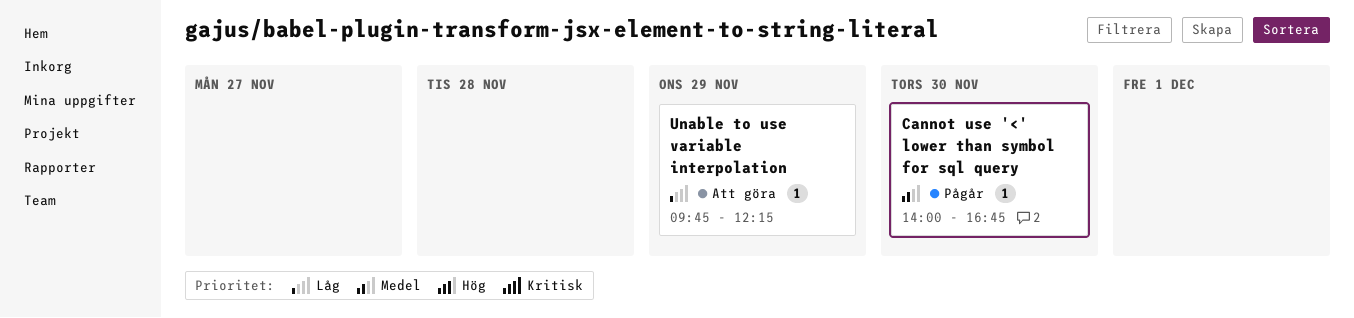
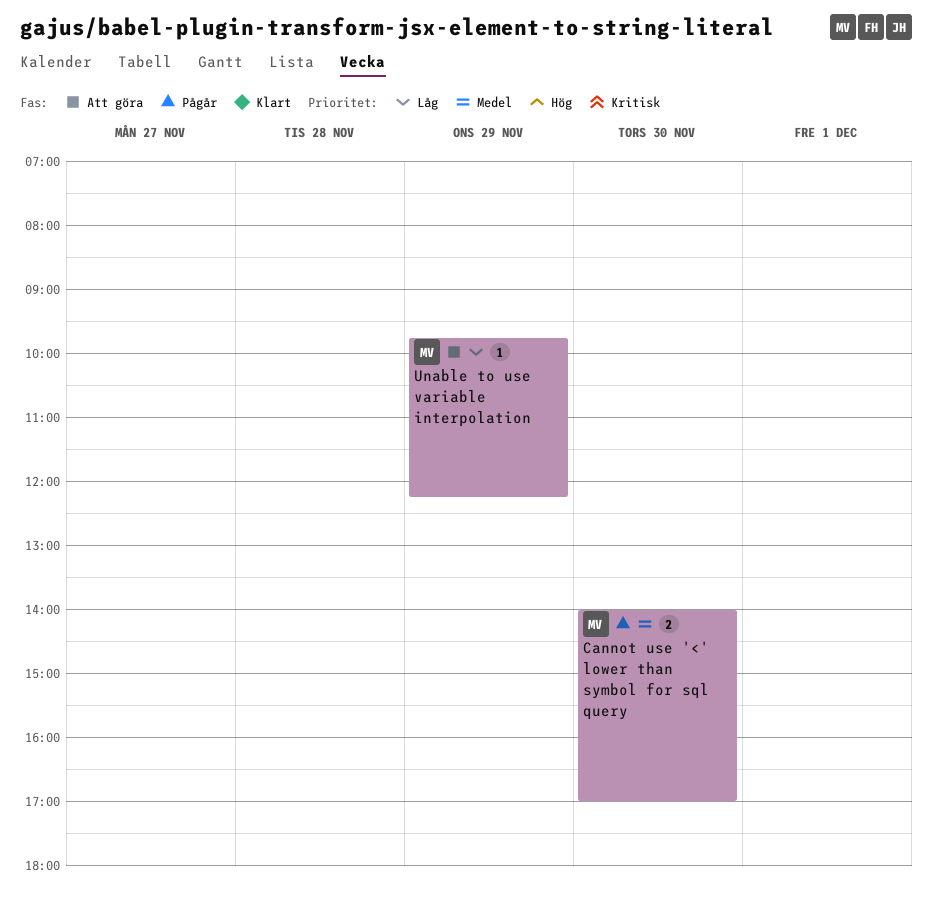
Cannot use '<' lower than symbol for sql query, estimate: 1 -> 2
Cannot use '<' lower than symbol for sql query, ends: 16:45 -> 17:00

